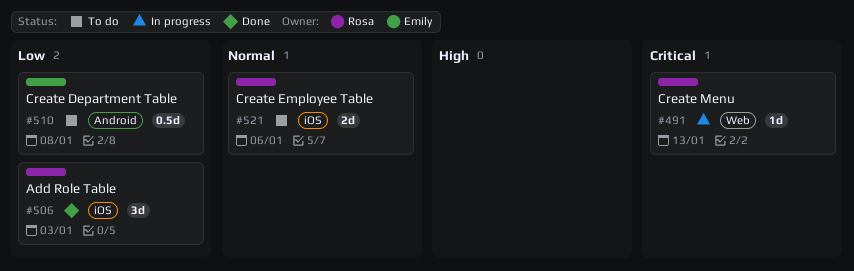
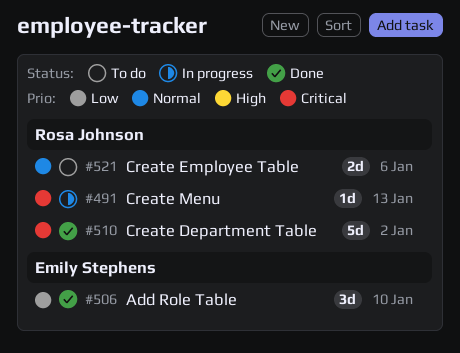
#506, owner: Rosa Johnson -> Emily Stephens
#506, due: Jan 3 -> Jan 10
#510, status: To do -> Done
#510, owner: Emily Stephens -> Rosa Johnson
#510, priority: Low -> Critical
#510, estimate: 0.5d -> 5d
#510, due: Jan 8 -> Jan 2

